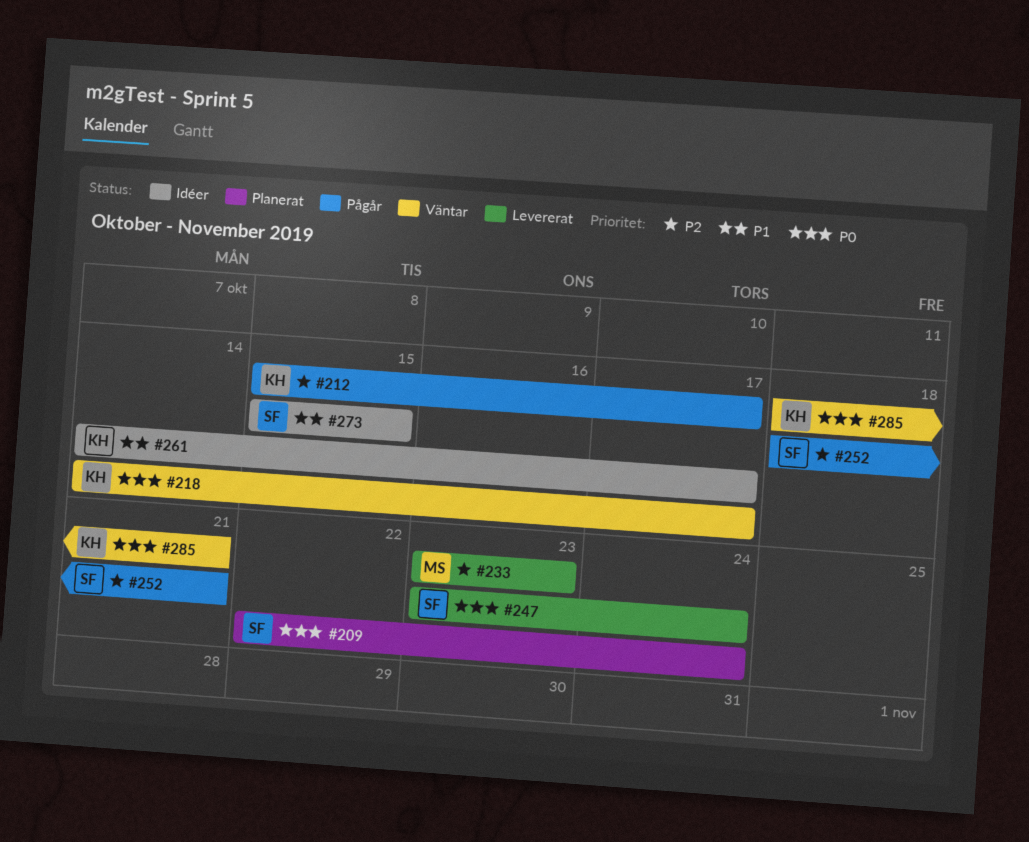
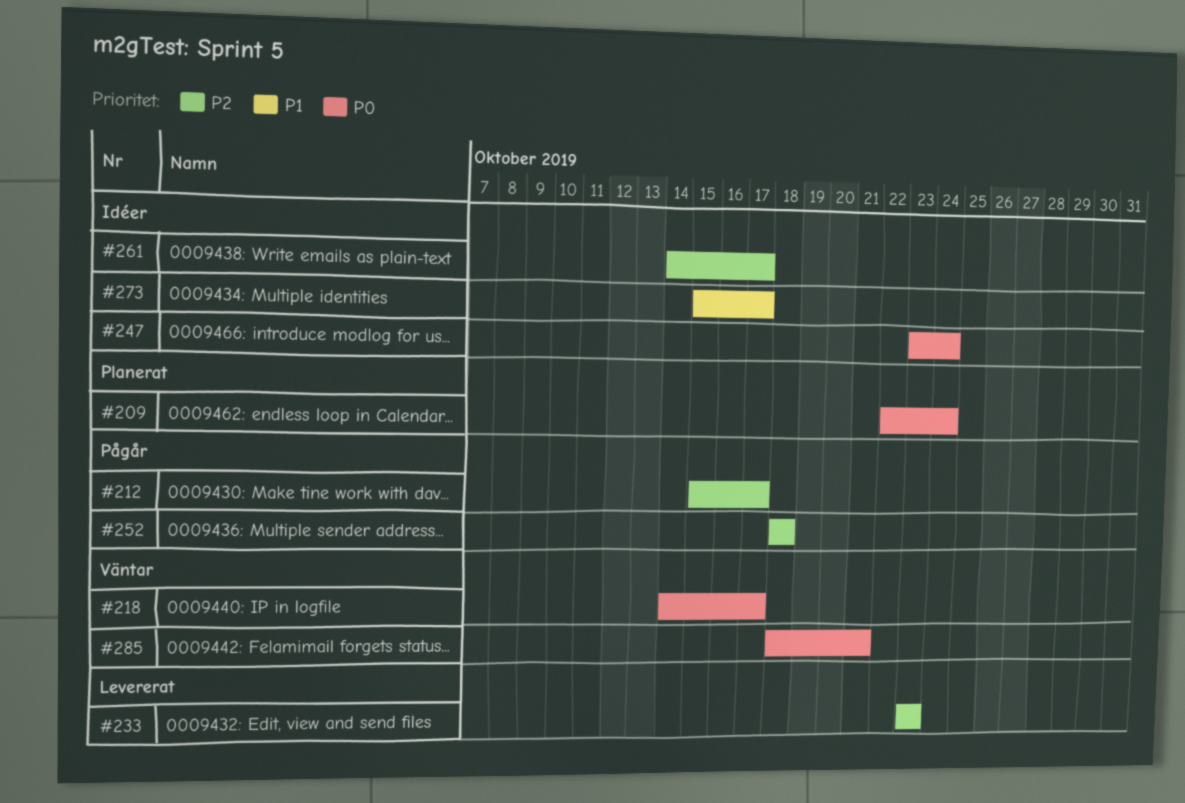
#247, status: Levererat -> Idéer
#252, due: Oct 21 -> Oct 18
#261, priority: P1 -> P2
#273, due: Oct 15 -> Oct 17

